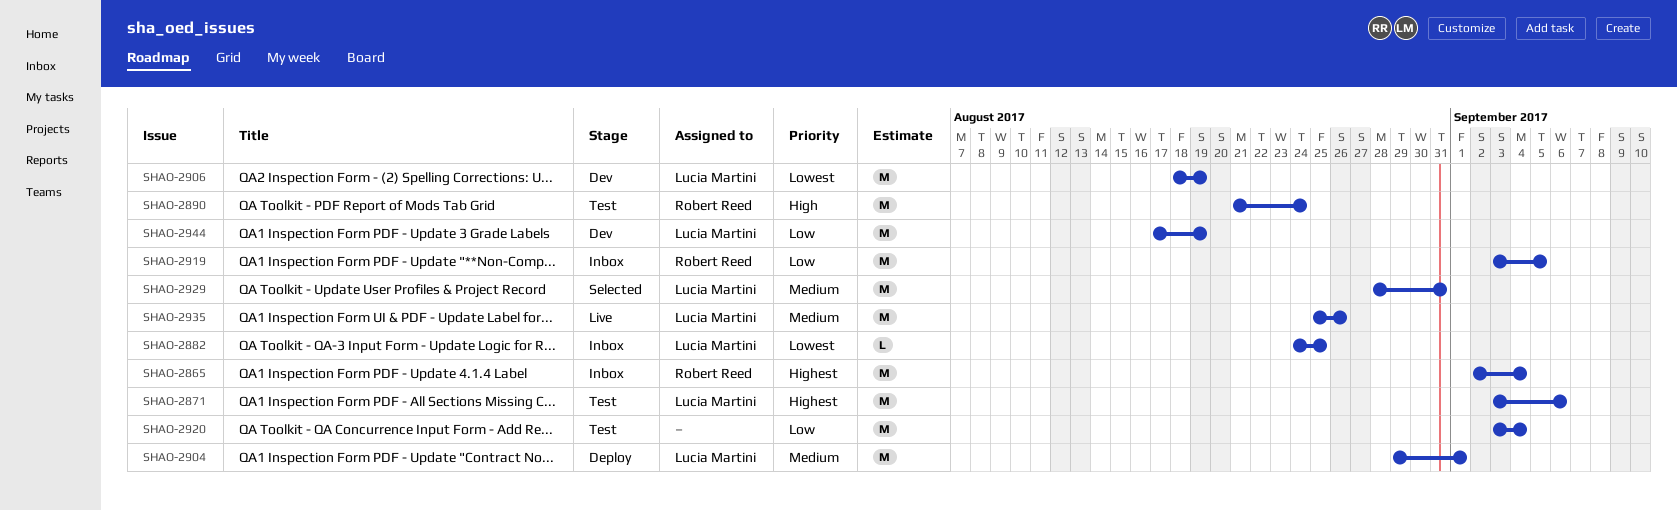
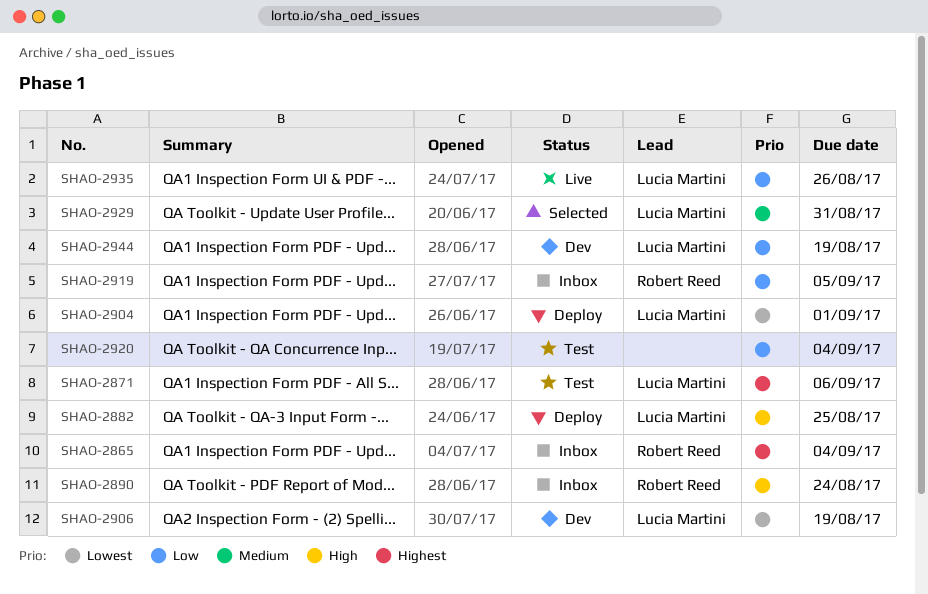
SHAO-2882, status: Inbox -> Deploy
SHAO-2882, priority: Lowest -> High
SHAO-2890, status: Test -> Inbox
SHAO-2904, priority: Medium -> Lowest
SHAO-2935, priority: Medium -> Low

